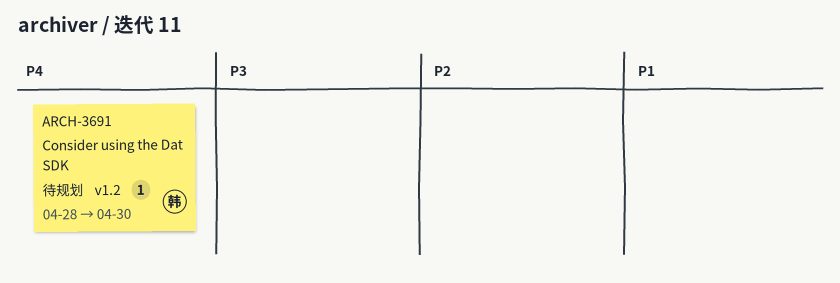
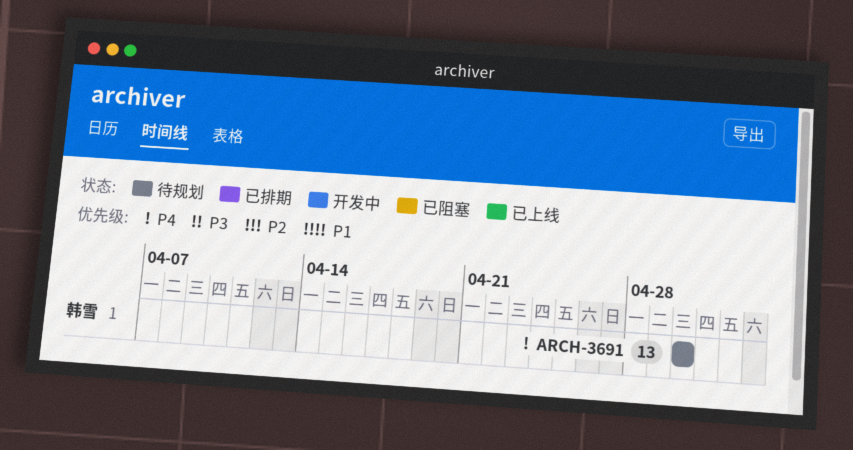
ARCH-3691, estimate: 1 -> 13
ARCH-3691, start: Apr 28 -> Apr 30

